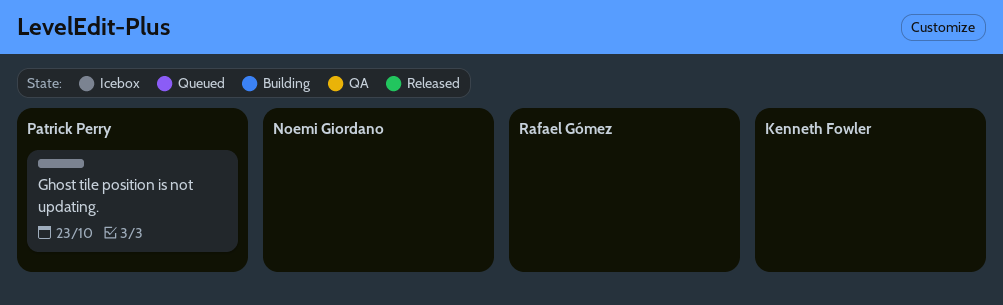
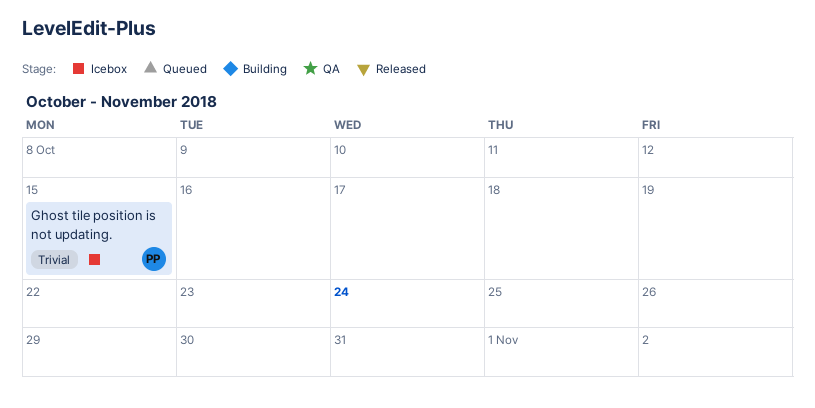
Ghost tile position is not updating., due: Oct 23 -> Oct 15

